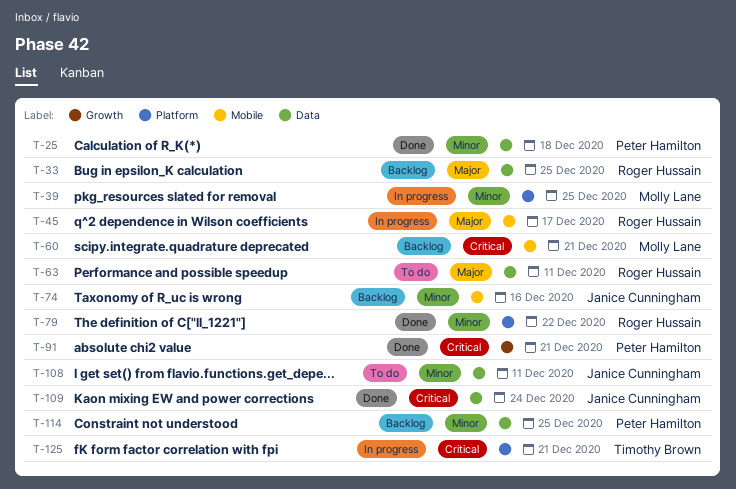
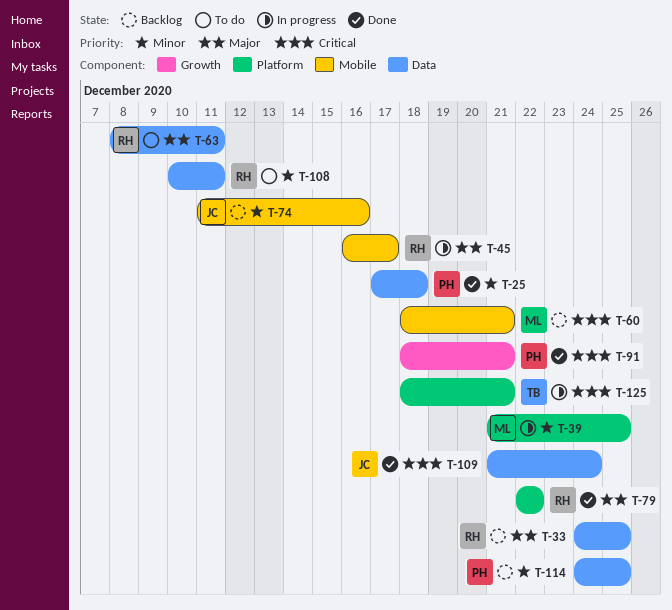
T-79, priority: Minor -> Major
T-108, owner: Janice Cunningham -> Roger Hussain

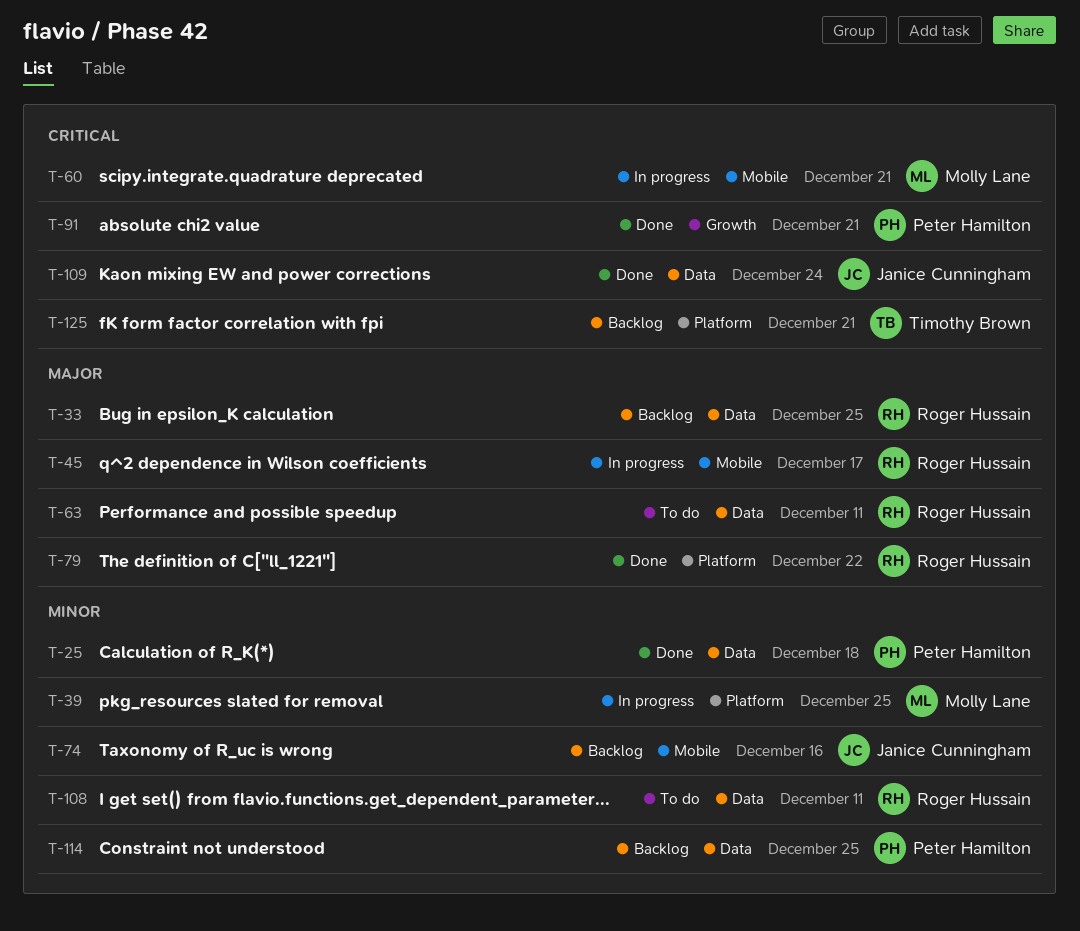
T-60, status: Backlog -> In progress
T-125, status: In progress -> Backlog

